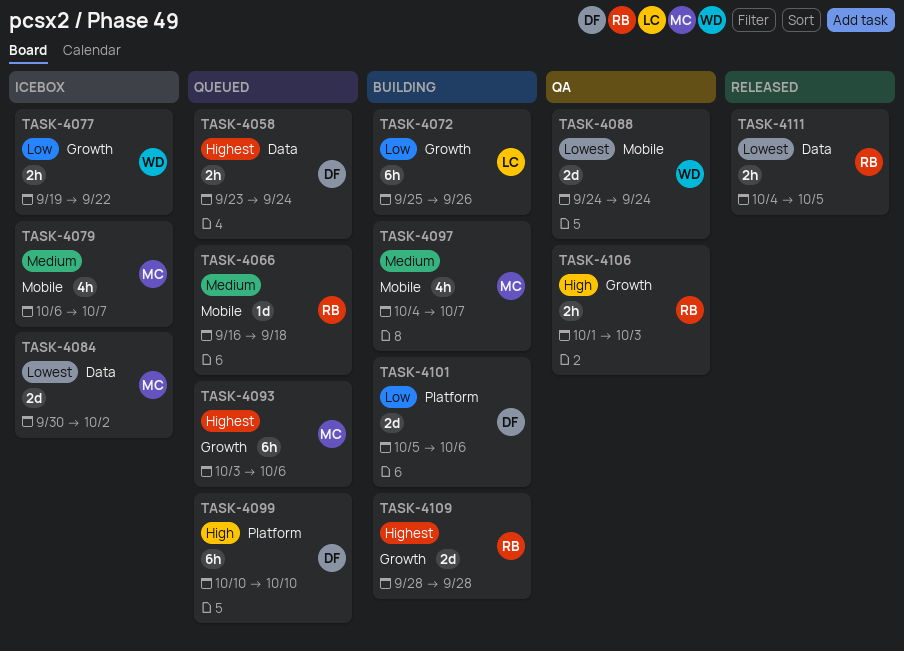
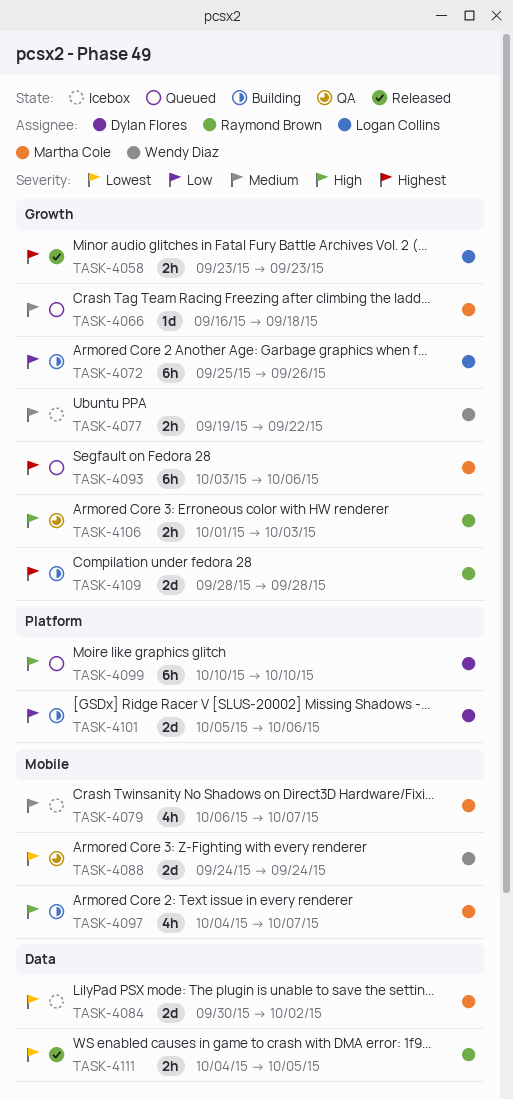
TASK-4058, status: Queued -> Released
TASK-4058, owner: Dylan Flores -> Logan Collins
TASK-4058, label: Data -> Growth
TASK-4058, due: Sep 24 -> Sep 23
TASK-4066, owner: Raymond Brown -> Martha Cole
TASK-4066, label: Mobile -> Growth
TASK-4077, priority: Low -> Medium
TASK-4097, priority: Medium -> High

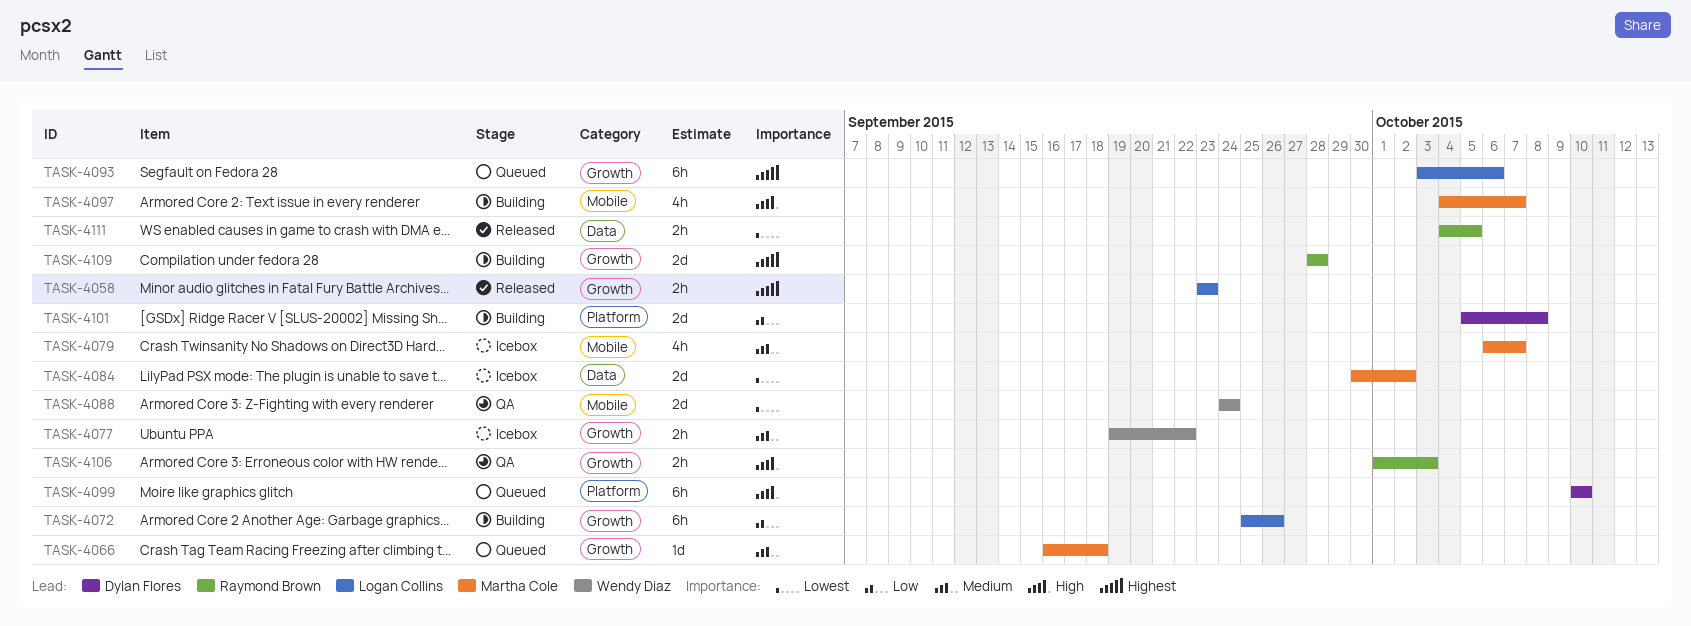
TASK-4093, owner: Martha Cole -> Logan Collins
TASK-4101, due: Oct 6 -> Oct 8

